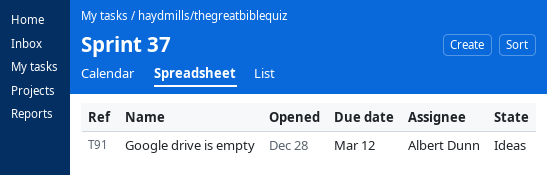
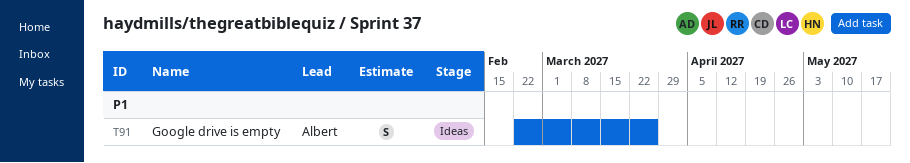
T91, due: Mar 12 -> Mar 26

